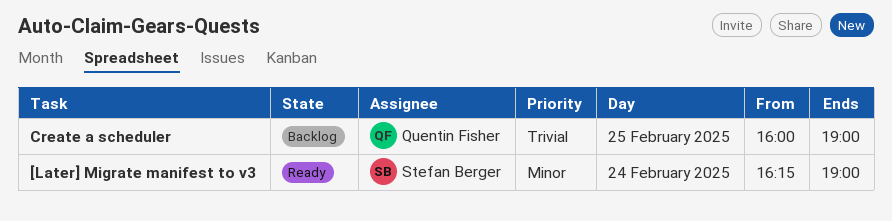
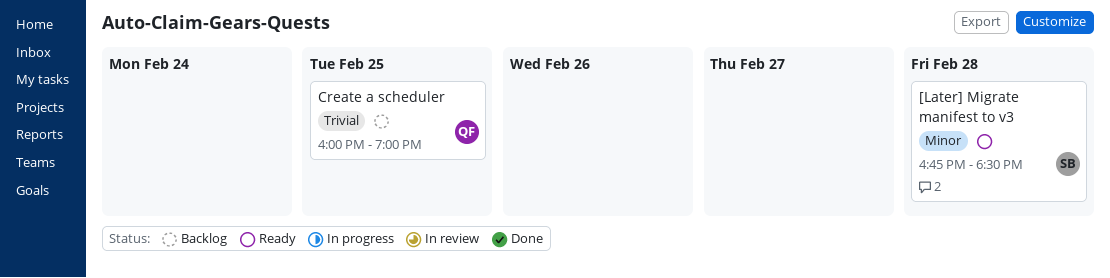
[Later] Migrate manifest to v3, day: Feb 24 -> Feb 28
[Later] Migrate manifest to v3, begins: 16:15 -> 16:45
[Later] Migrate manifest to v3, ends: 19:00 -> 18:30

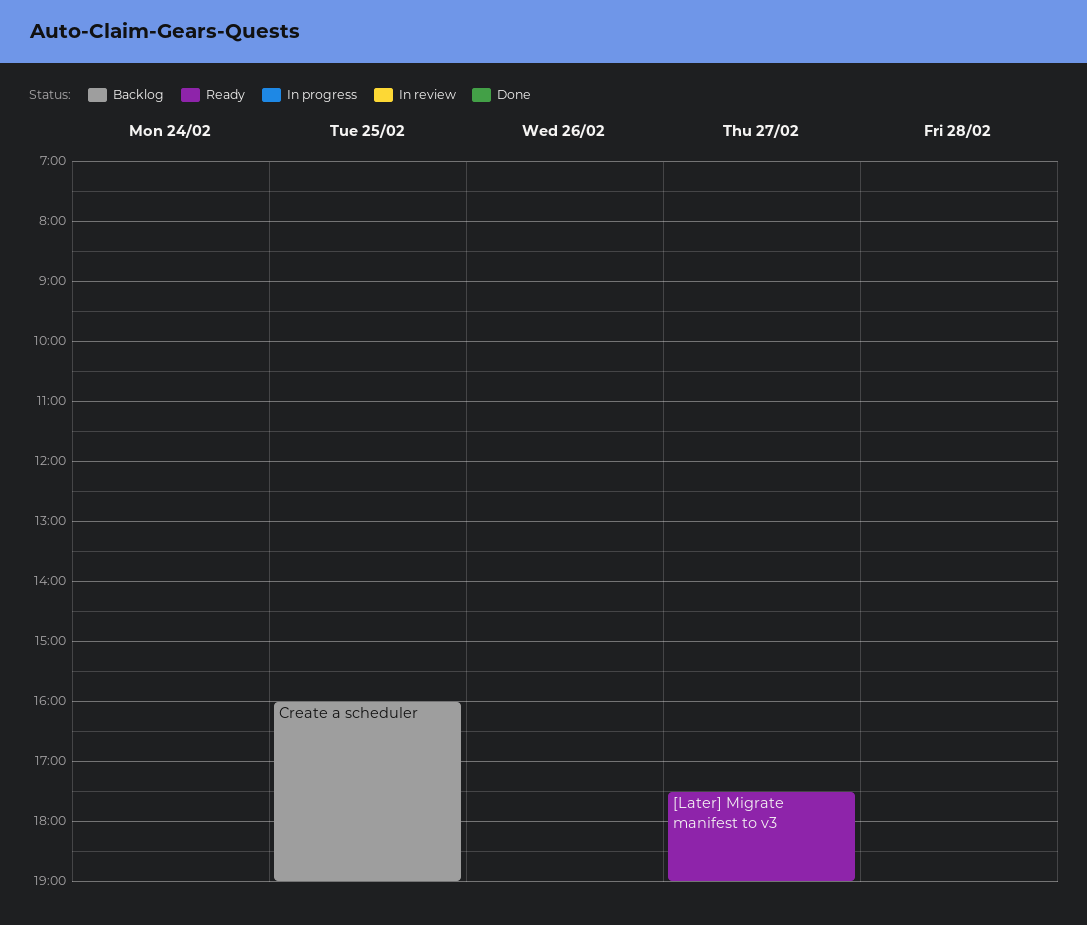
[Later] Migrate manifest to v3, day: Feb 28 -> Feb 27
[Later] Migrate manifest to v3, begins: 16:45 -> 17:30
[Later] Migrate manifest to v3, ends: 18:30 -> 19:00

